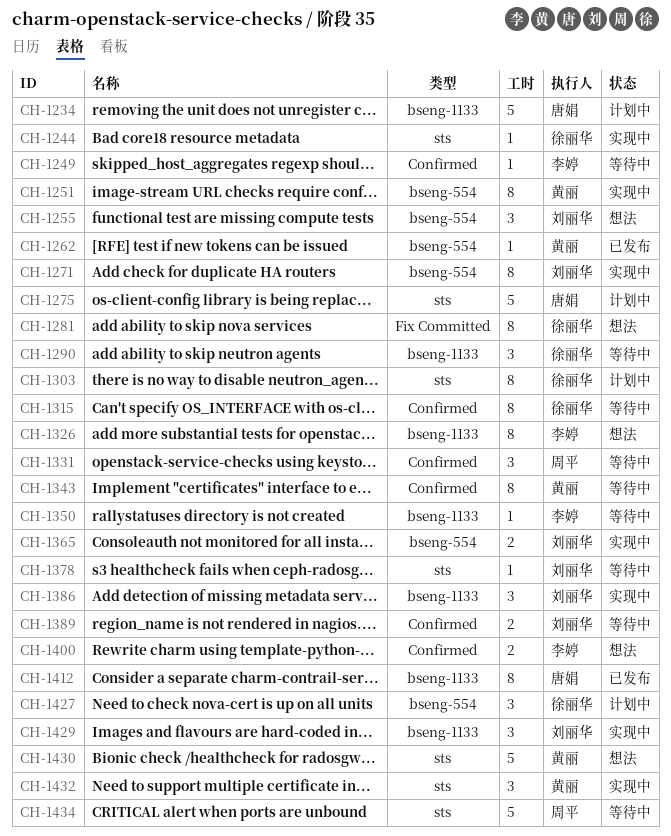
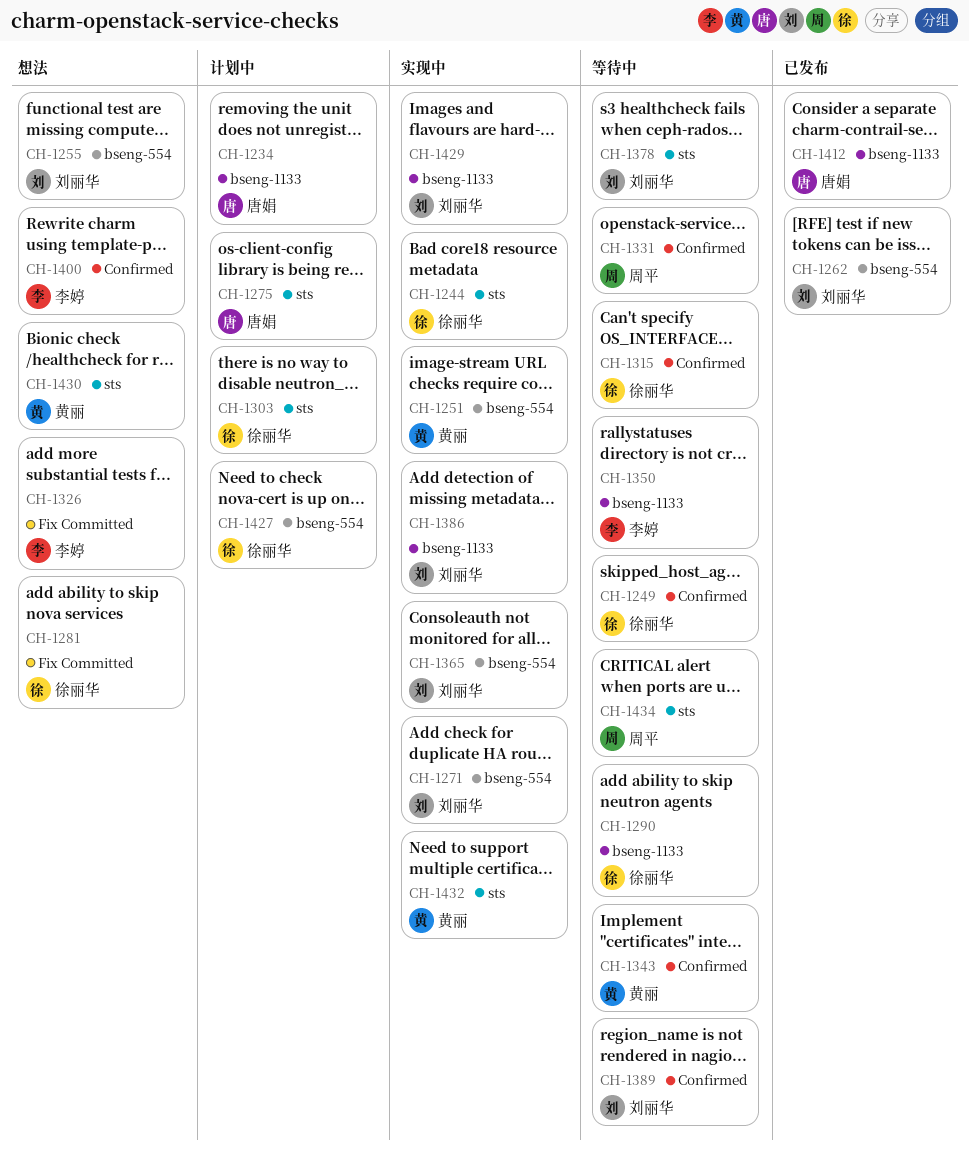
CH-1249, owner: 李婷 -> 徐丽华
CH-1262, owner: 黄丽 -> 刘丽华
CH-1326, label: bseng-1133 -> Fix Committed

